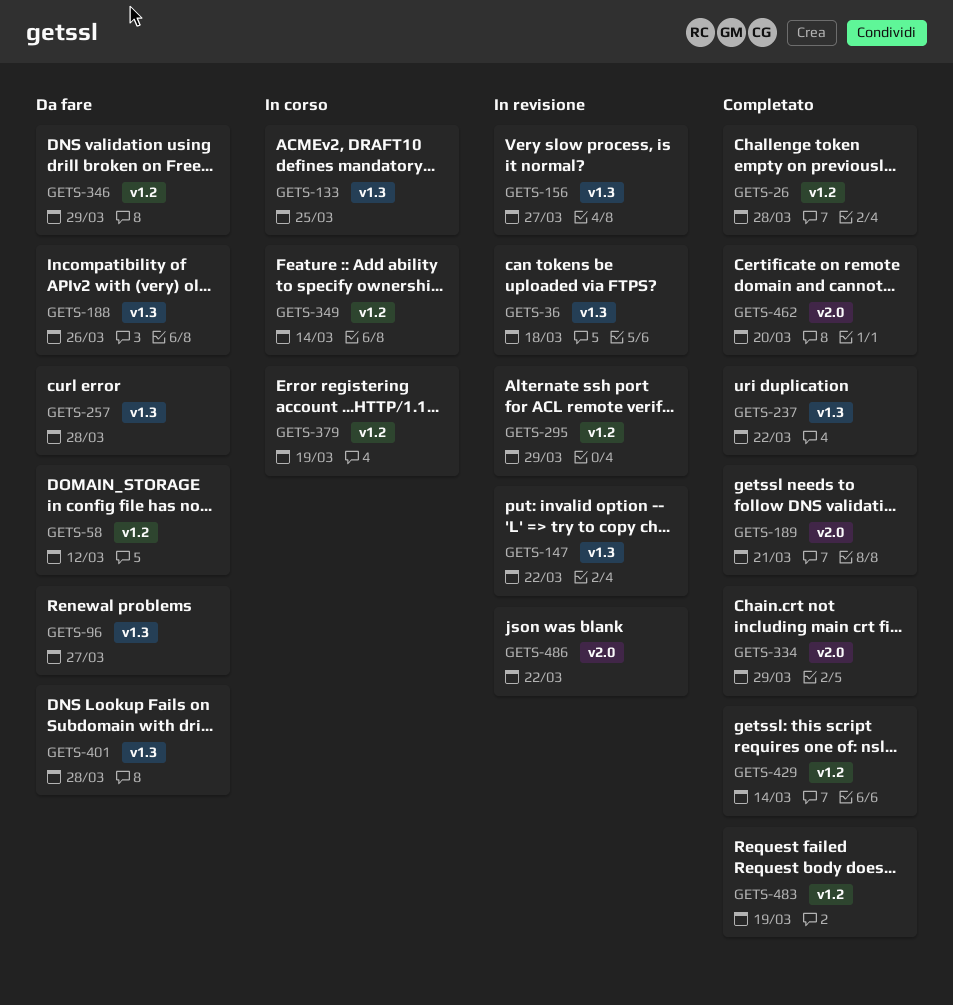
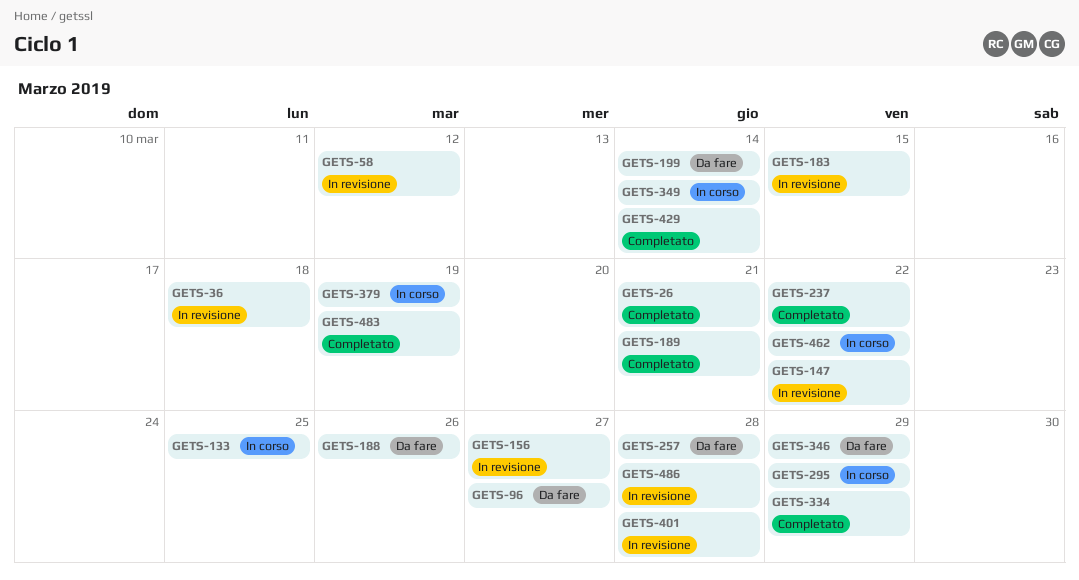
GETS-26, due: Mar 28 -> Mar 21
GETS-58, status: Da fare -> In revisione
GETS-183: none -> present
GETS-199: none -> present
GETS-295, status: In revisione -> In corso
GETS-401, status: Da fare -> In revisione
GETS-462, status: Completato -> In corso
GETS-462, due: Mar 20 -> Mar 22
GETS-486, due: Mar 22 -> Mar 28

